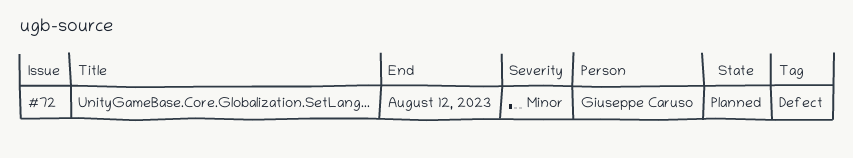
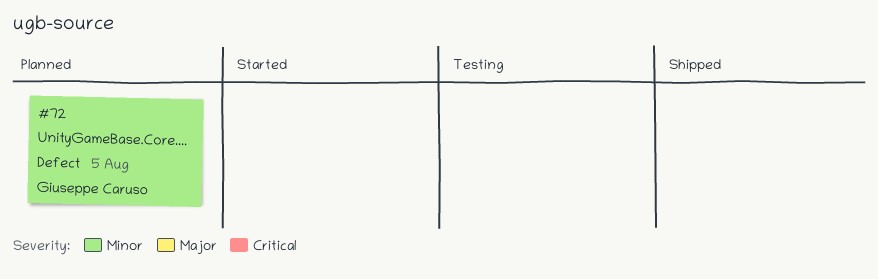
#72, due: Aug 12 -> Aug 5

